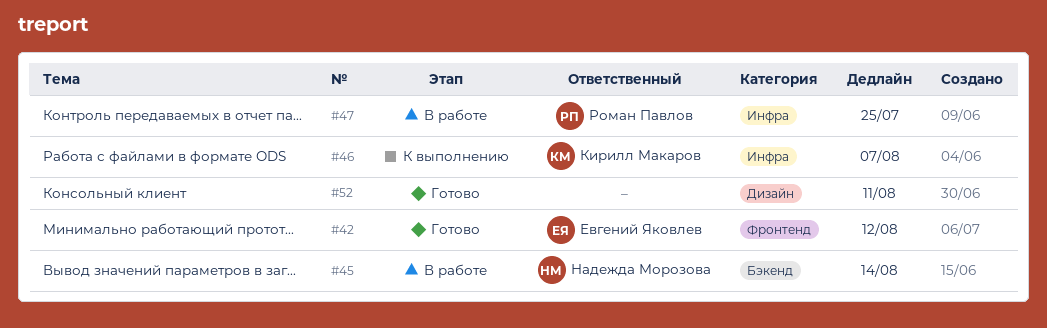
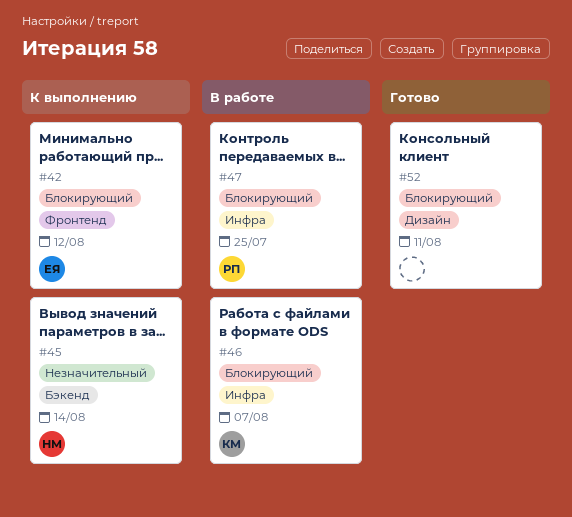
#42, status: Готово -> К выполнению
#45, status: В работе -> К выполнению
#46, status: К выполнению -> В работе

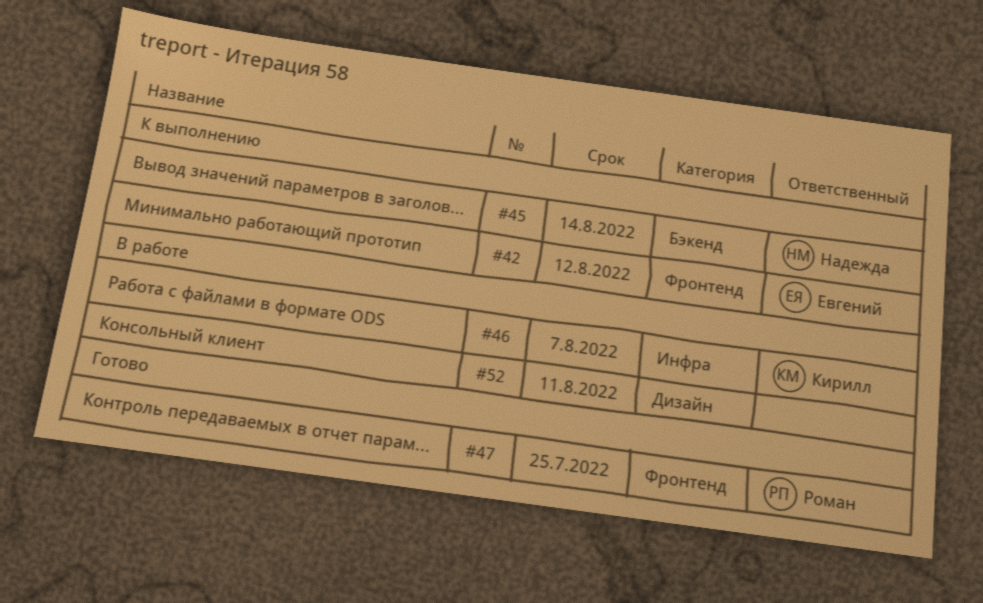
#47, status: В работе -> Готово
#47, label: Инфра -> Фронтенд
#52, status: Готово -> В работе

